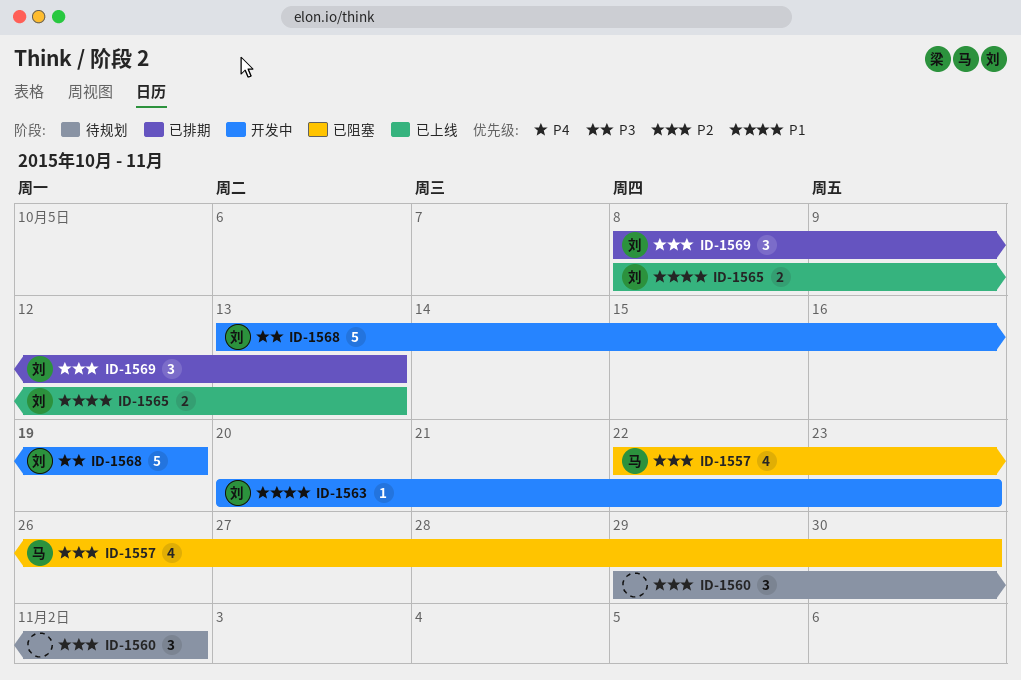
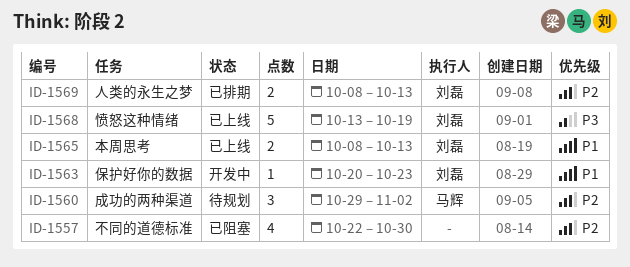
ID-1557, owner: 马辉 -> none
ID-1560, owner: none -> 马辉
ID-1568, status: 开发中 -> 已上线
ID-1569, estimate: 3 -> 2

